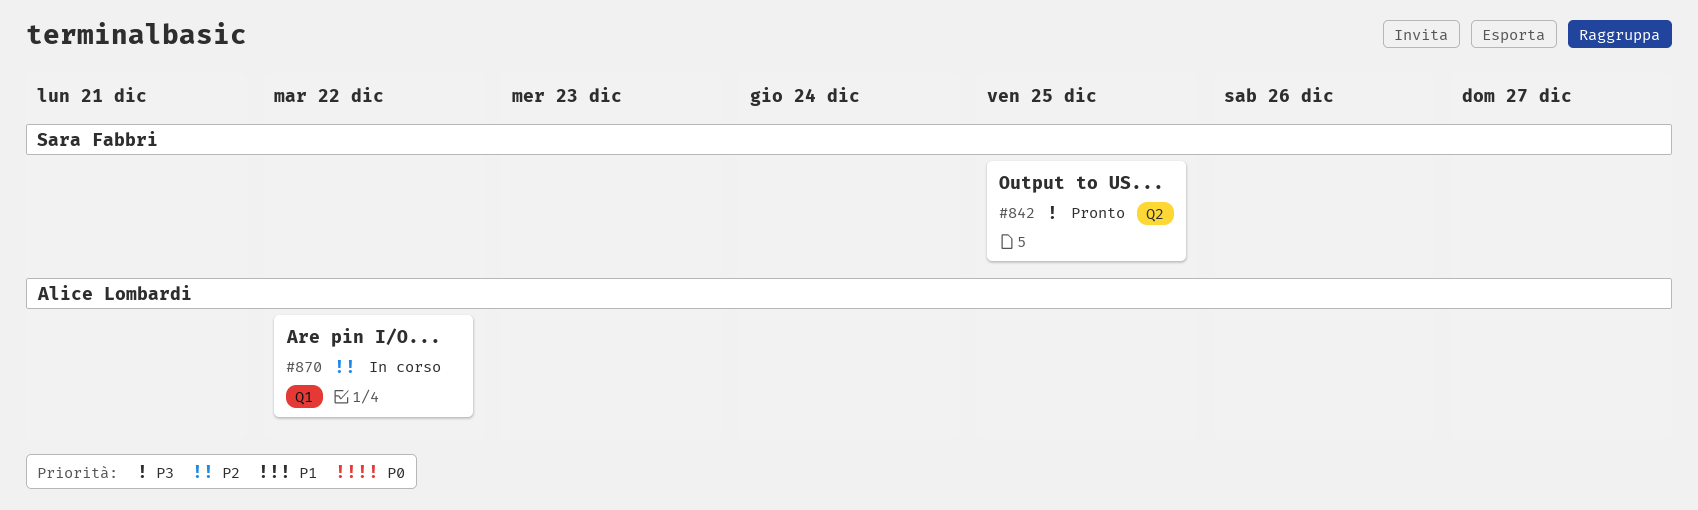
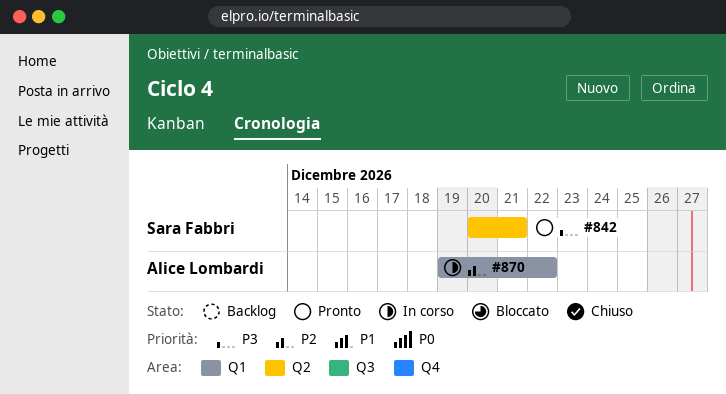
#842, due: Dec 25 -> Dec 21

